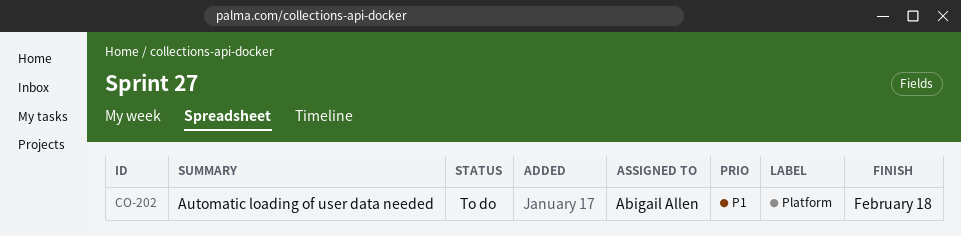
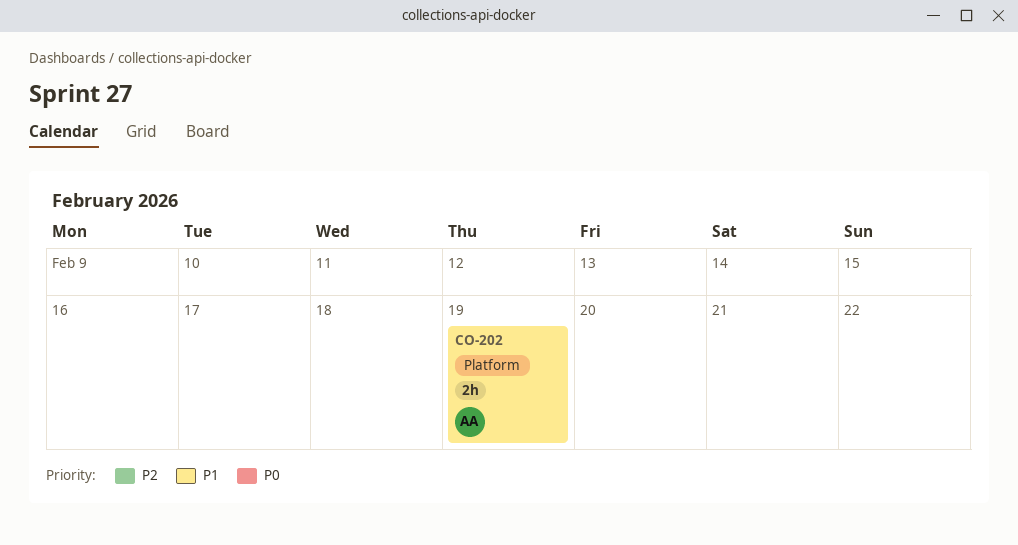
CO-202, due: Feb 18 -> Feb 19

